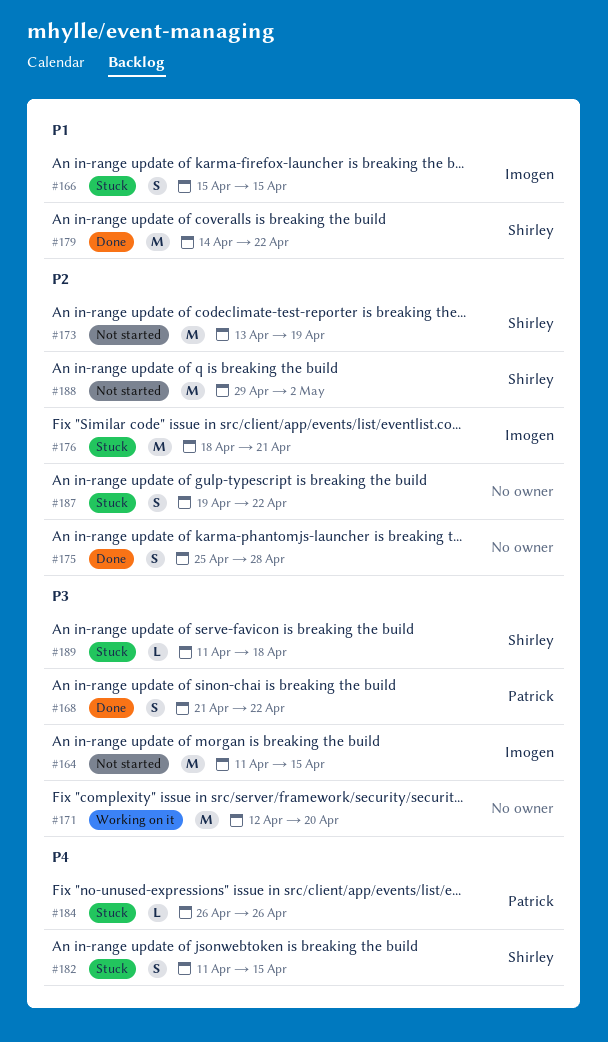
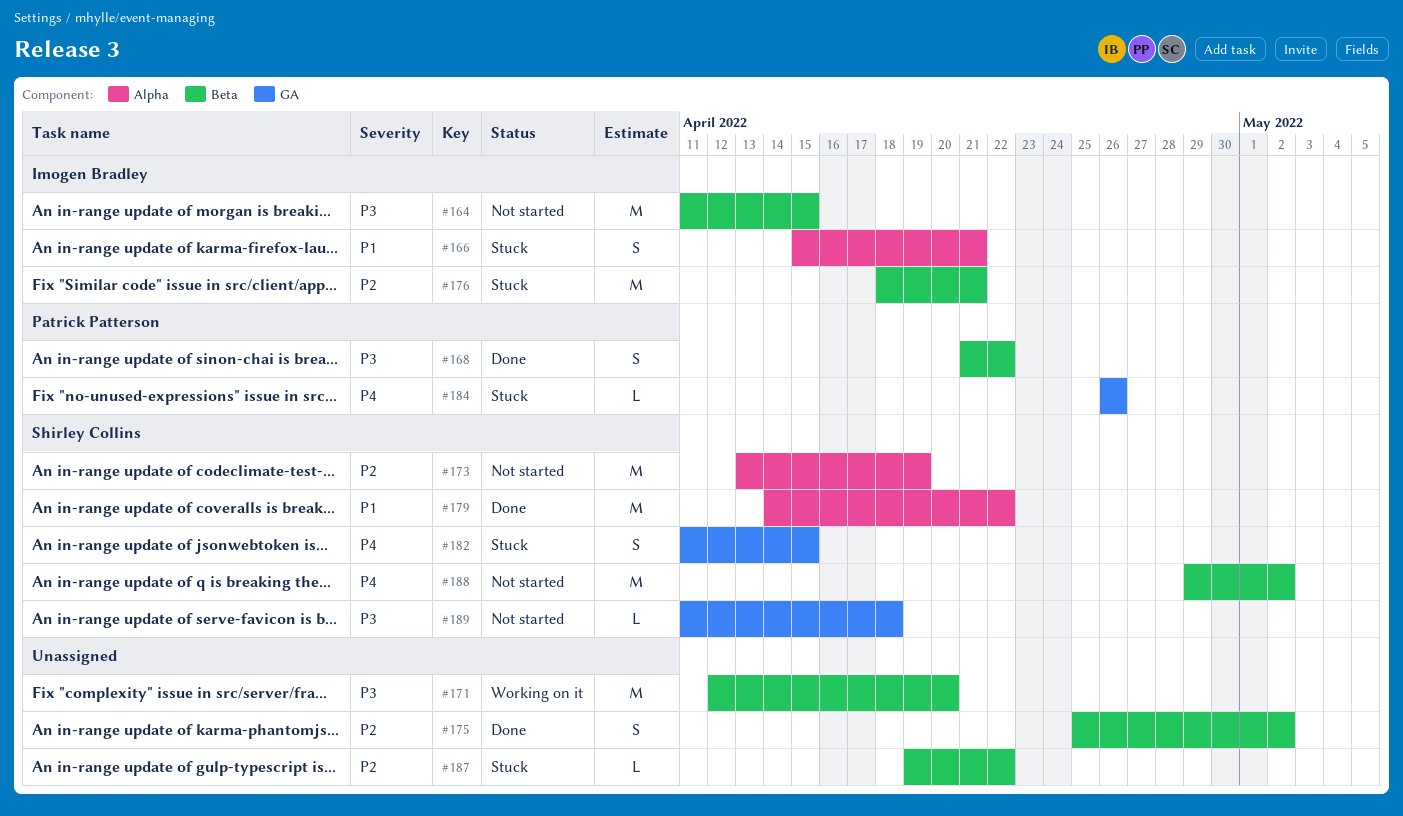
#166, due: Apr 15 -> Apr 21
#175, due: Apr 28 -> May 2
#187, estimate: S -> L
#188, priority: P2 -> P4
#189, status: Stuck -> Not started

